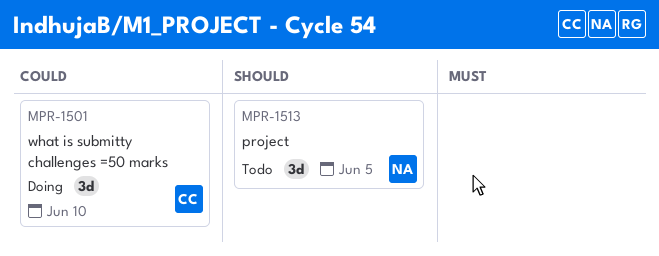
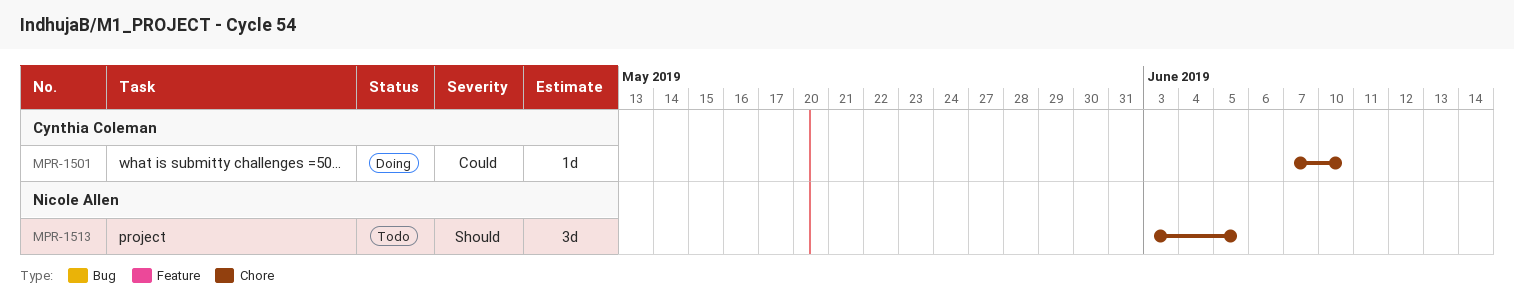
MPR-1501, estimate: 3d -> 1d

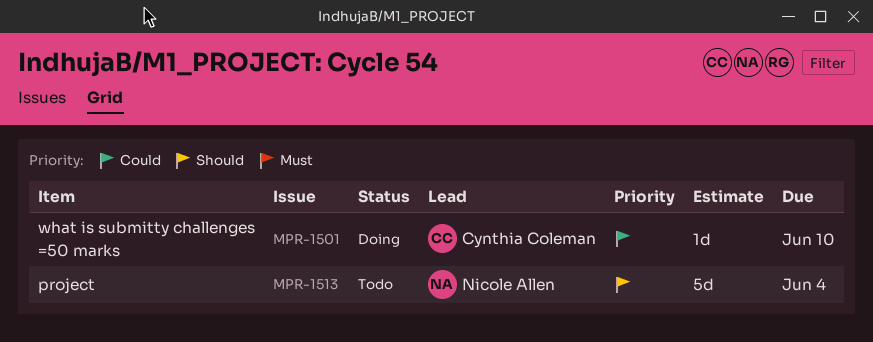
MPR-1513, estimate: 3d -> 5d
MPR-1513, due: Jun 5 -> Jun 4

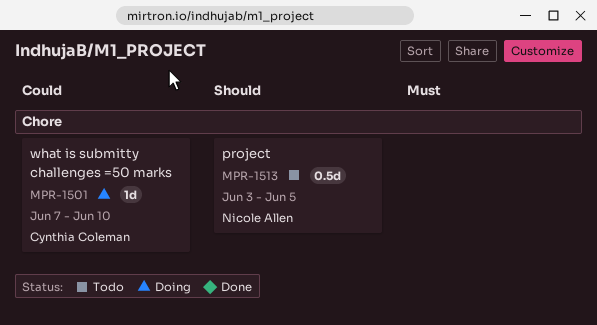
MPR-1513, estimate: 5d -> 0.5d
MPR-1513, due: Jun 4 -> Jun 5

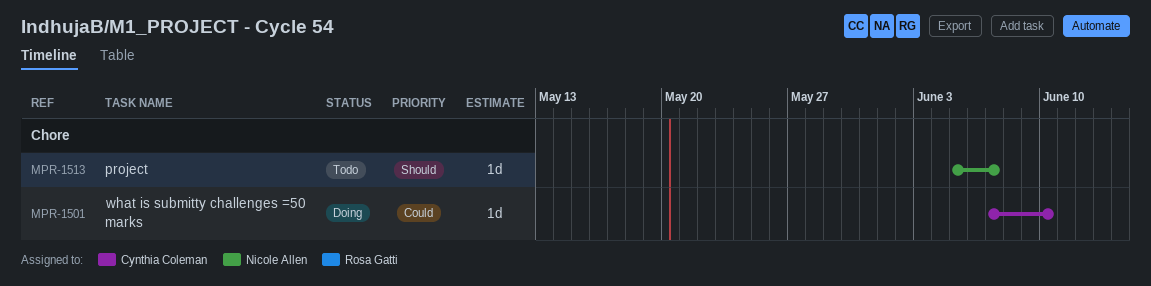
MPR-1513, estimate: 0.5d -> 1d
MPR-1513, start: Jun 3 -> Jun 5
MPR-1513, due: Jun 5 -> Jun 7

